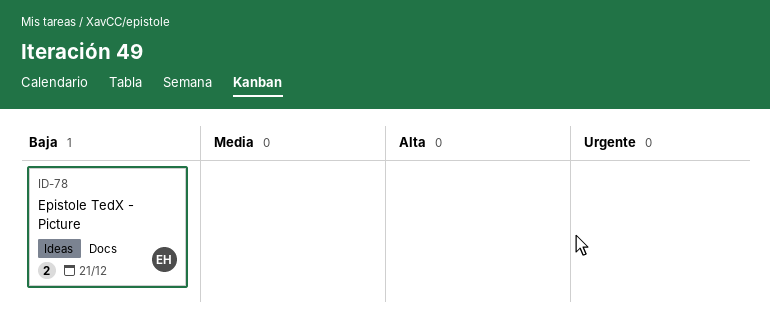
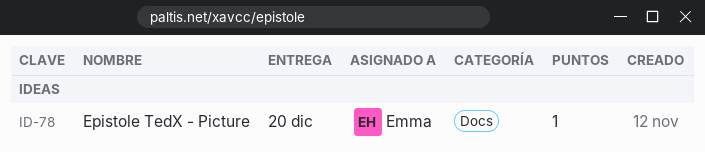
ID-78, estimate: 2 -> 1
ID-78, due: Dec 21 -> Dec 20

